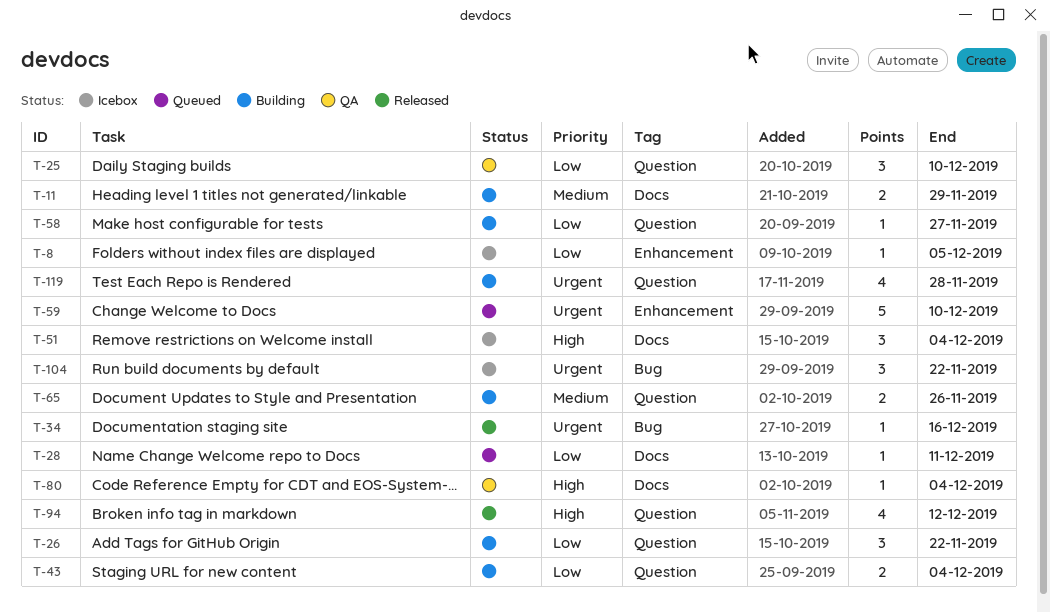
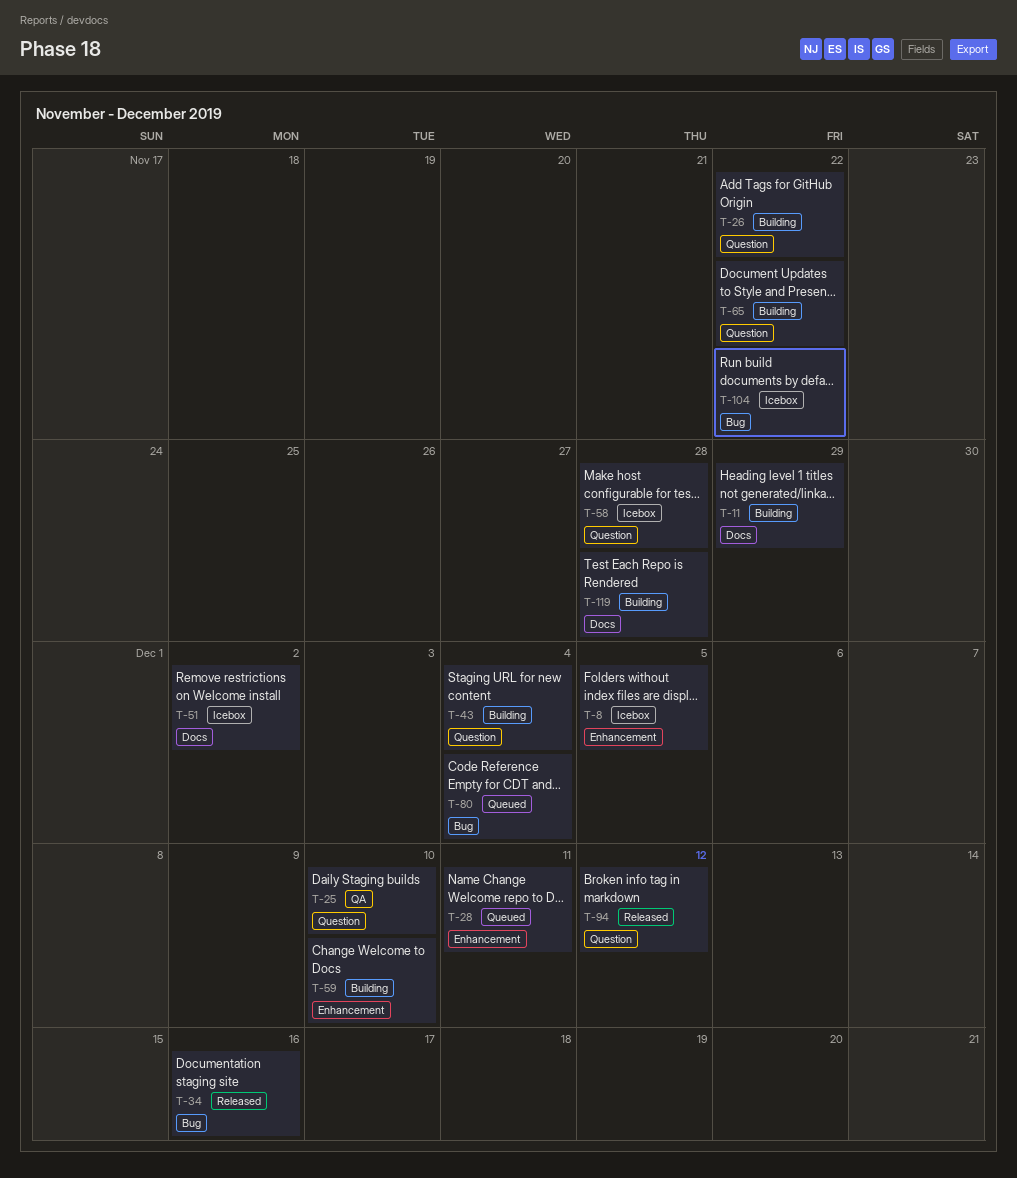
T-28, label: Docs -> Enhancement
T-51, due: Dec 4 -> Dec 2
T-58, status: Building -> Icebox
T-58, due: Nov 27 -> Nov 28
T-59, status: Queued -> Building
T-65, due: Nov 26 -> Nov 22
T-80, status: QA -> Queued
T-80, label: Docs -> Bug
T-119, label: Question -> Docs

